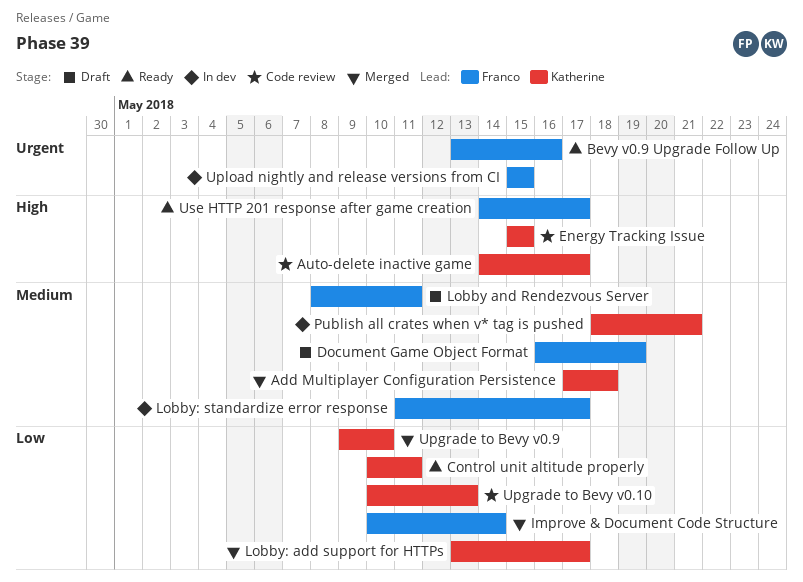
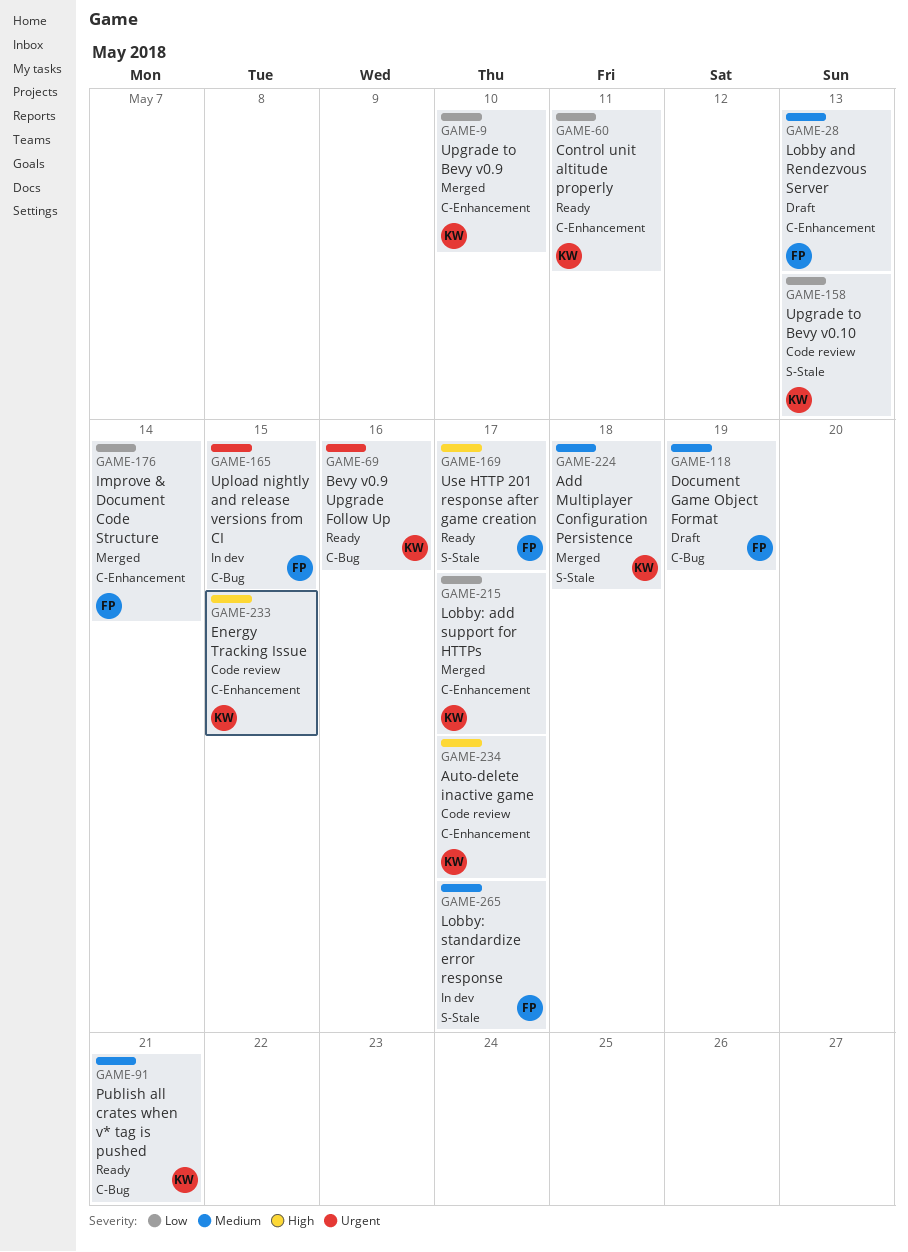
Bevy v0.9 Upgrade Follow Up, owner: Franco -> Katherine
Lobby and Rendezvous Server, due: May 11 -> May 13
Publish all crates when v* tag is pushed, status: In dev -> Ready

